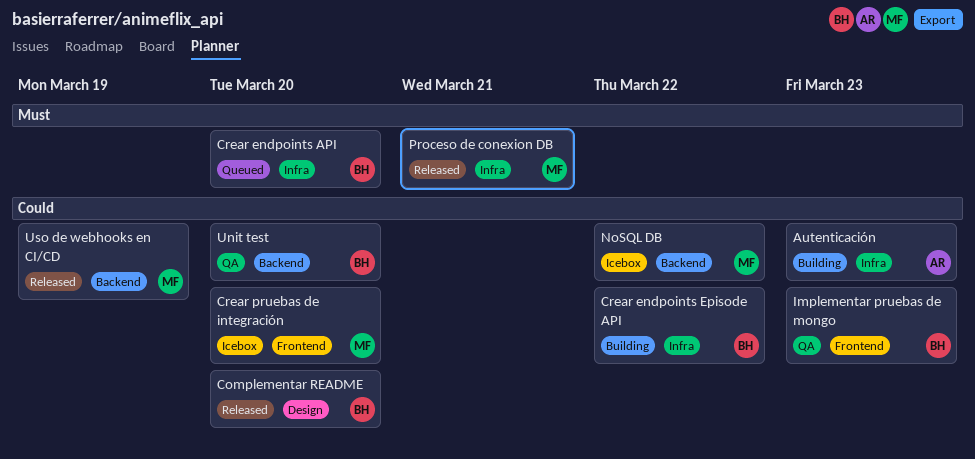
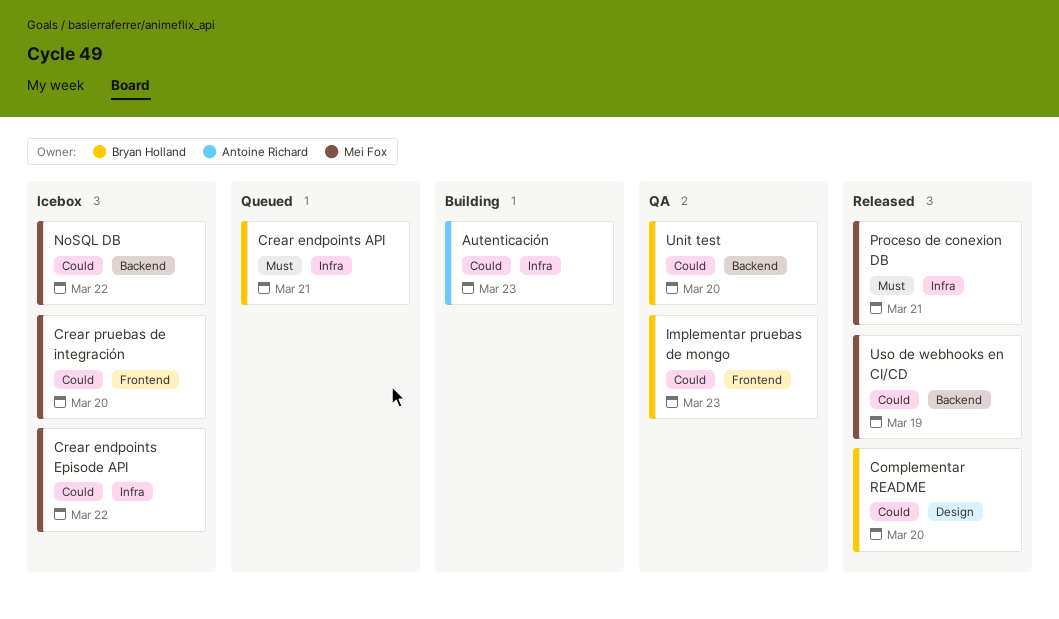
Crear endpoints API, due: Mar 20 -> Mar 21
Crear endpoints Episode API, status: Building -> Icebox
Crear endpoints Episode API, owner: Bryan Holland -> Mei Fox

